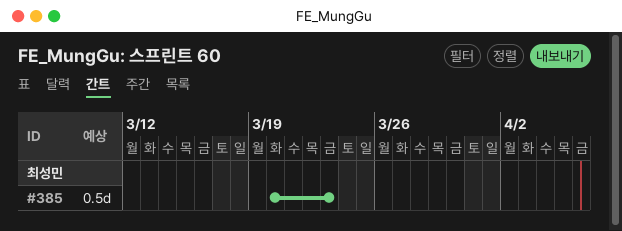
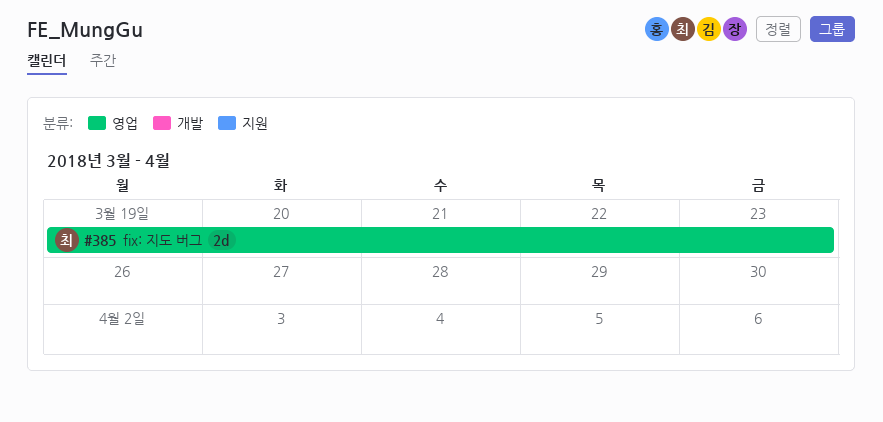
#385, estimate: 0.5d -> 2d
#385, start: Mar 20 -> Mar 19

